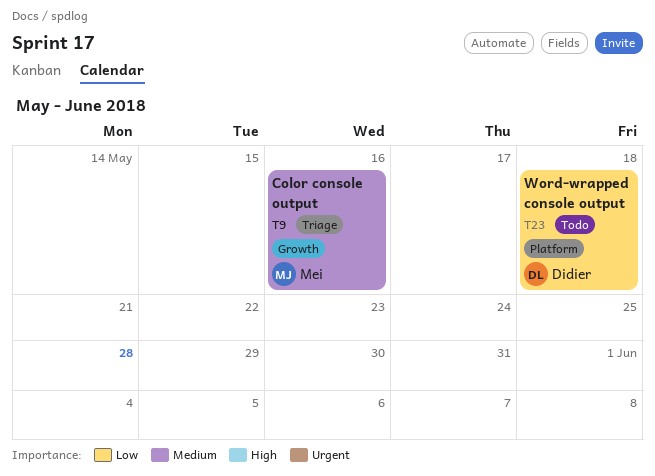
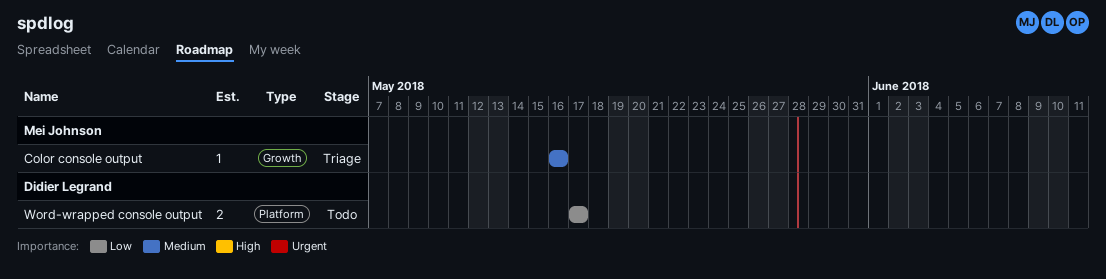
Word-wrapped console output, due: May 18 -> May 17

